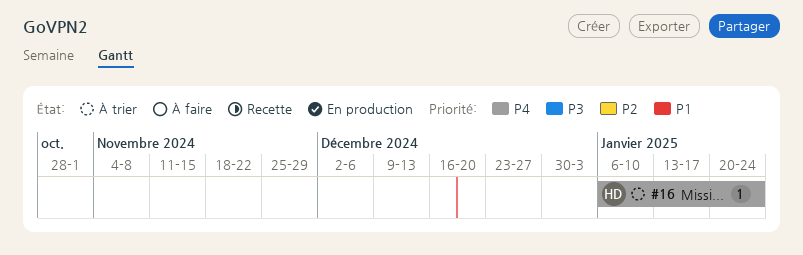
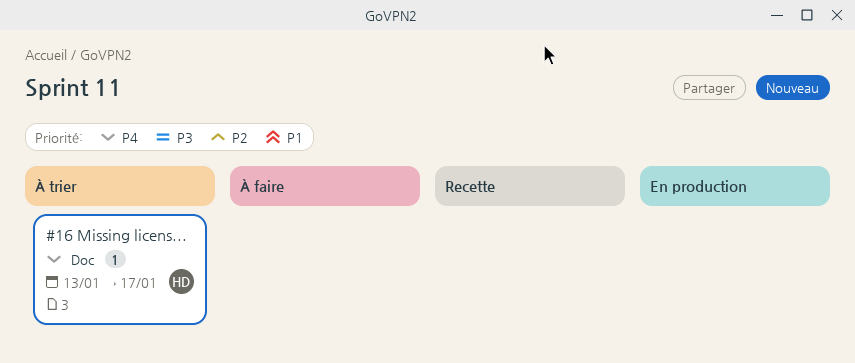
#16, start: Jan 6 -> Jan 13
#16, due: Jan 24 -> Jan 17

